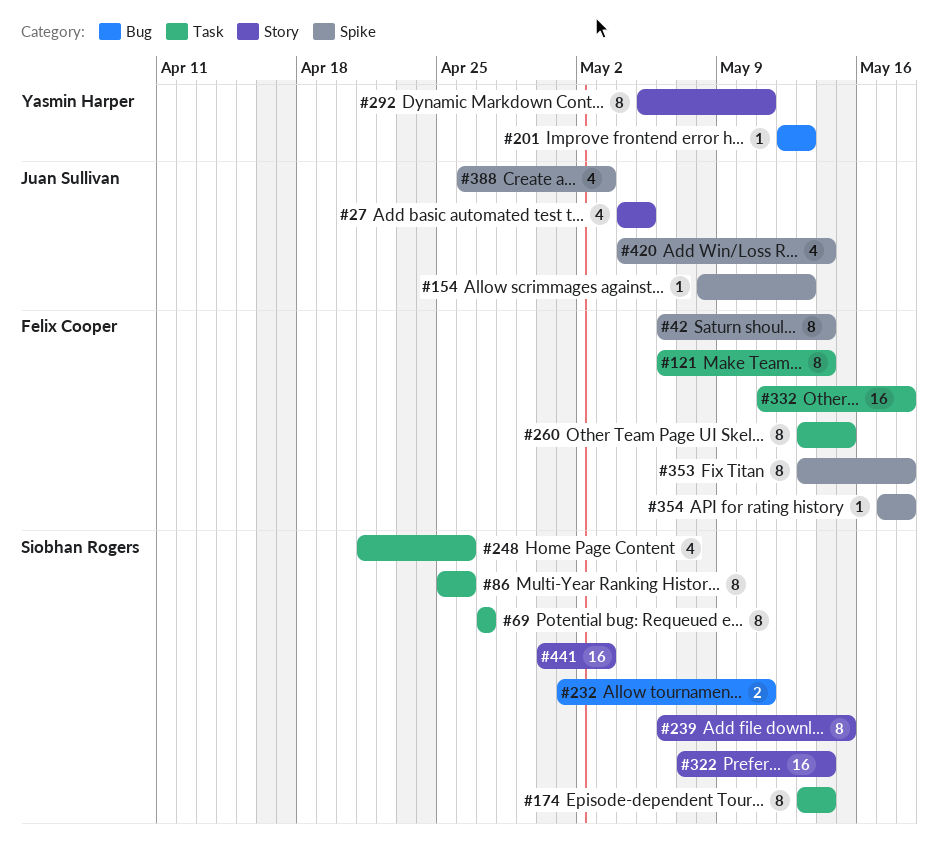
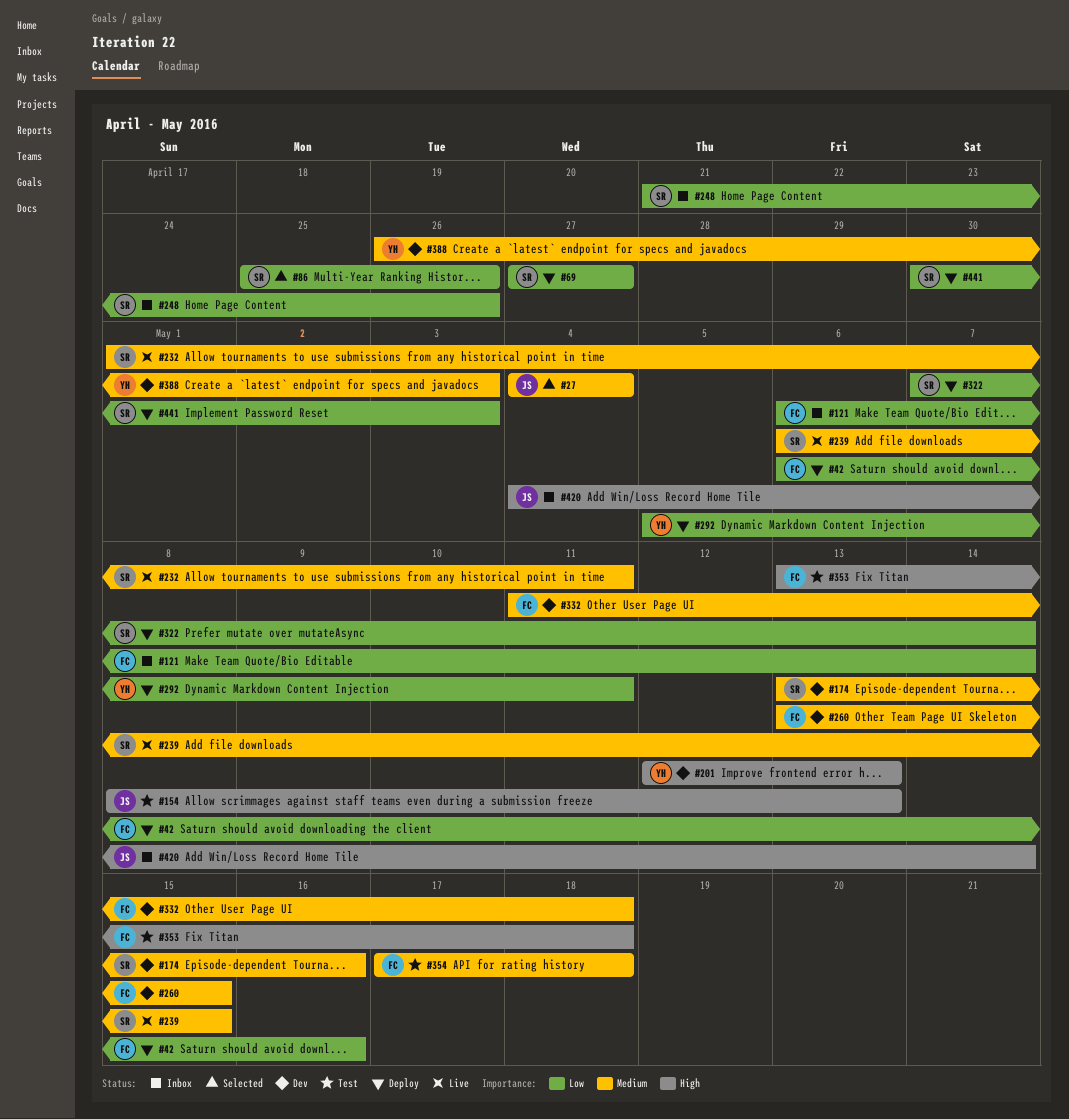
#27, due: May 5 -> May 4
#42, due: May 14 -> May 16
#174, due: May 14 -> May 16
#388, owner: Juan Sullivan -> Yasmin Harper

